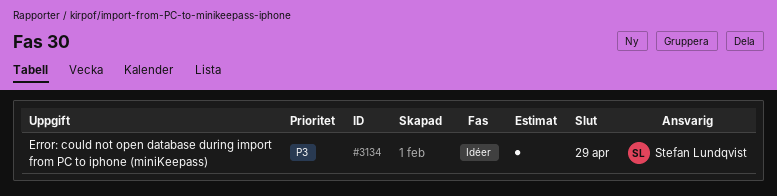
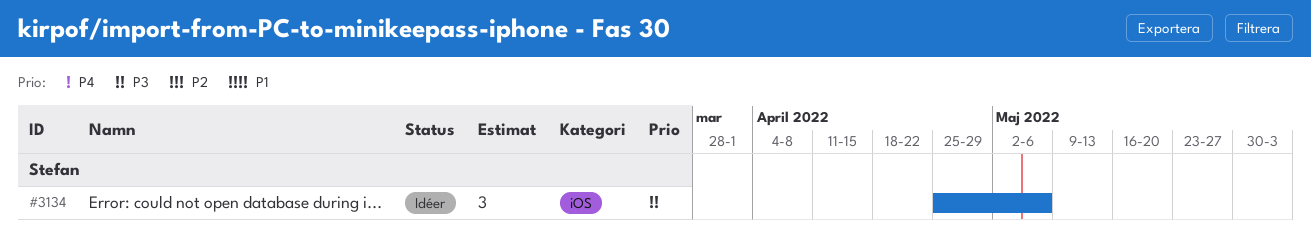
#3134, estimate: 1 -> 3
#3134, due: Apr 29 -> May 6

